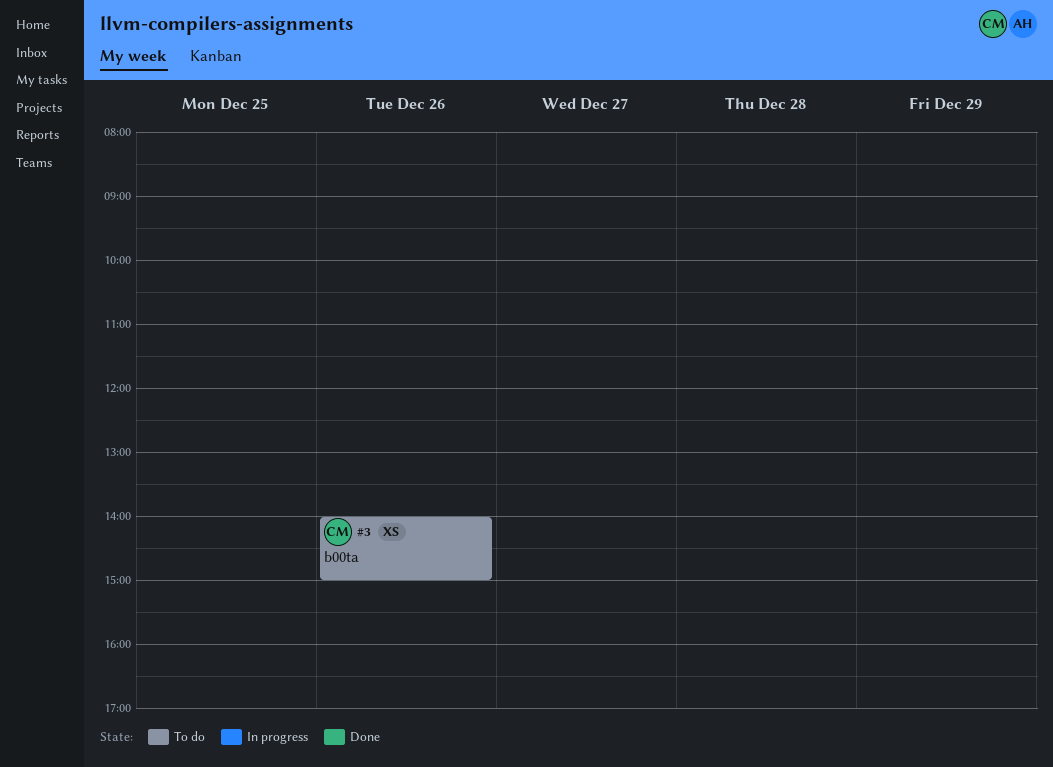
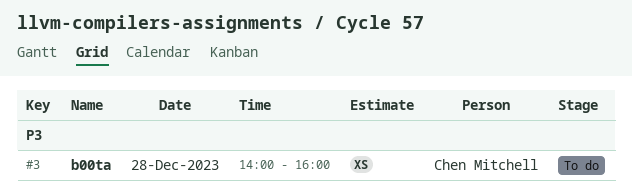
#3, day: Dec 26 -> Dec 28
#3, ends: 15:00 -> 16:00

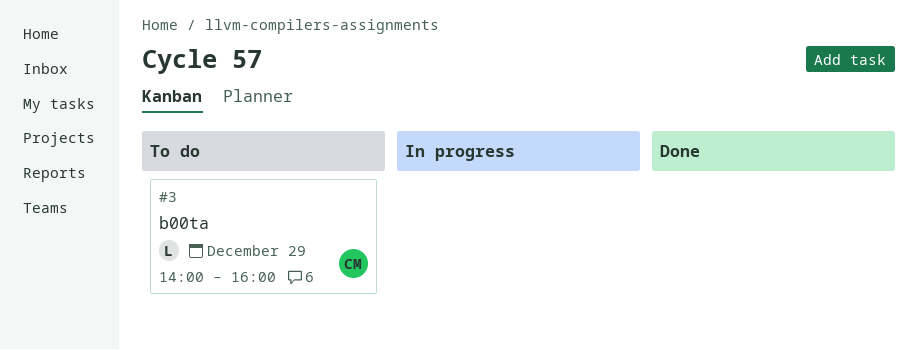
#3, estimate: XS -> L
#3, day: Dec 28 -> Dec 29

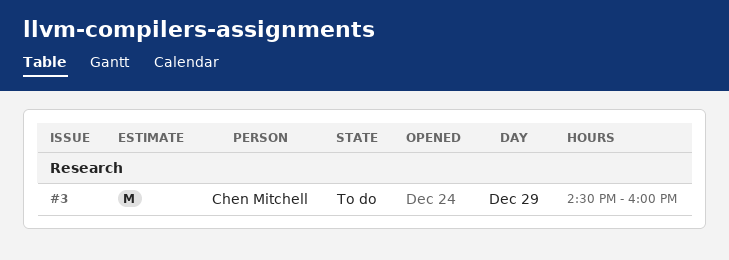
#3, estimate: L -> M
#3, begins: 14:00 -> 14:30

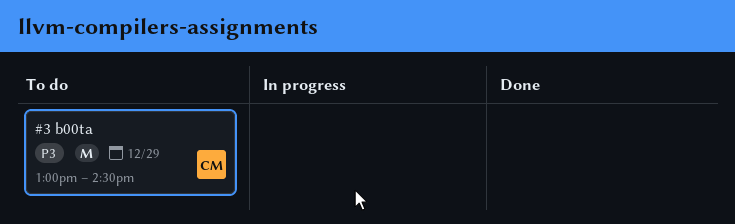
#3, begins: 14:30 -> 13:00
#3, ends: 16:00 -> 14:30

